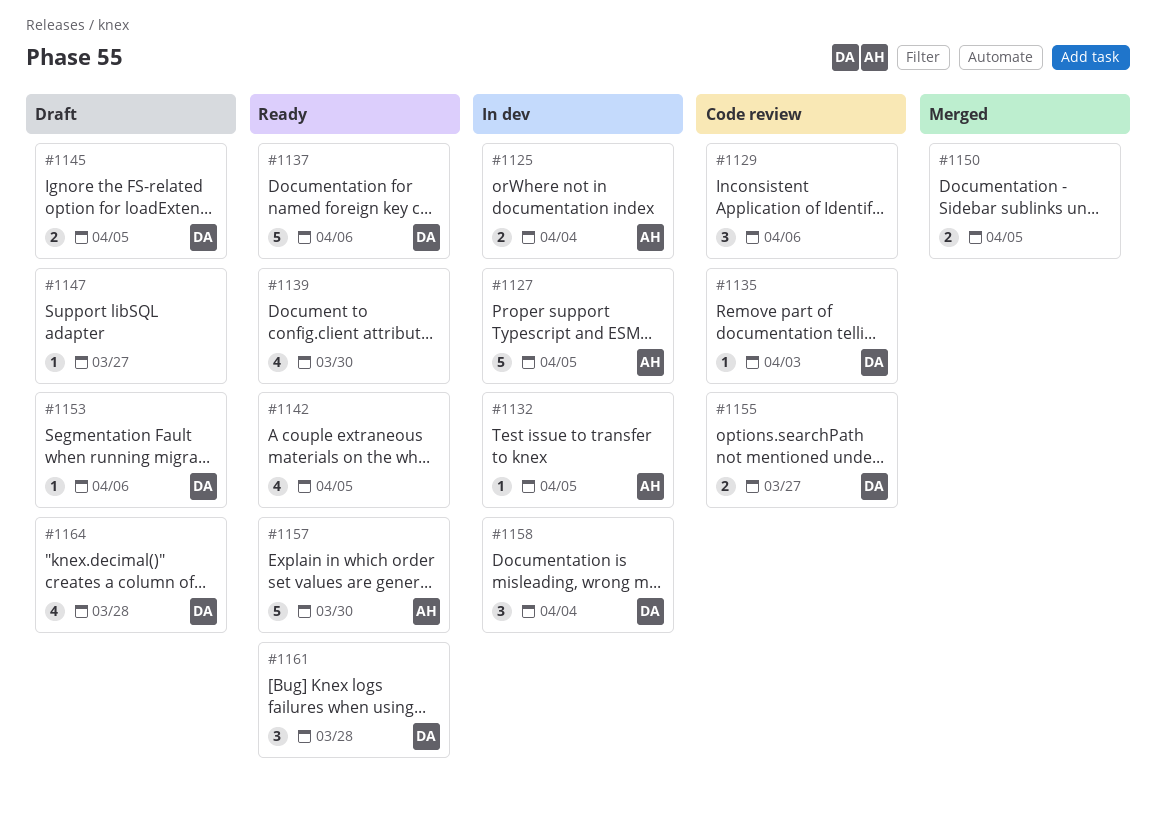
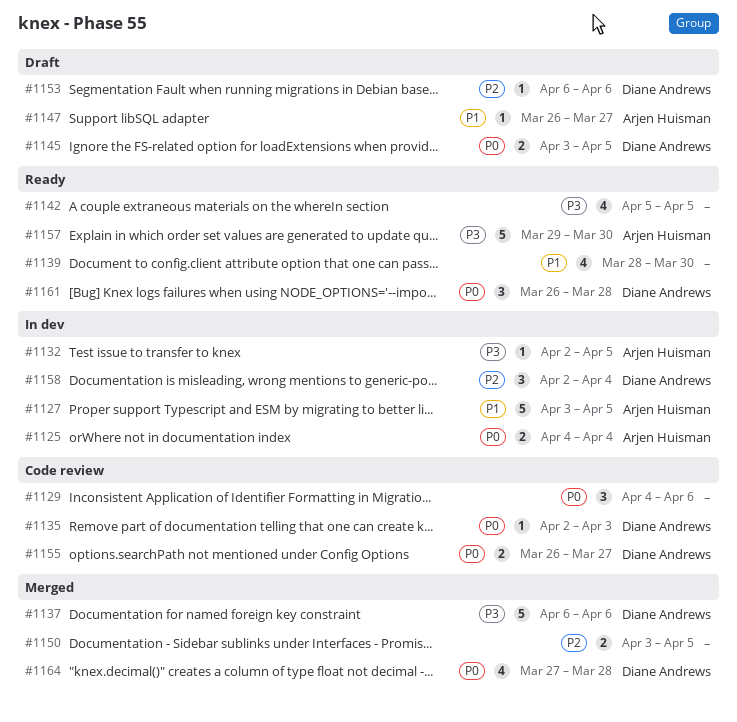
#1137, status: Ready -> Merged
#1147, owner: none -> Arjen Huisman
#1164, status: Draft -> Merged

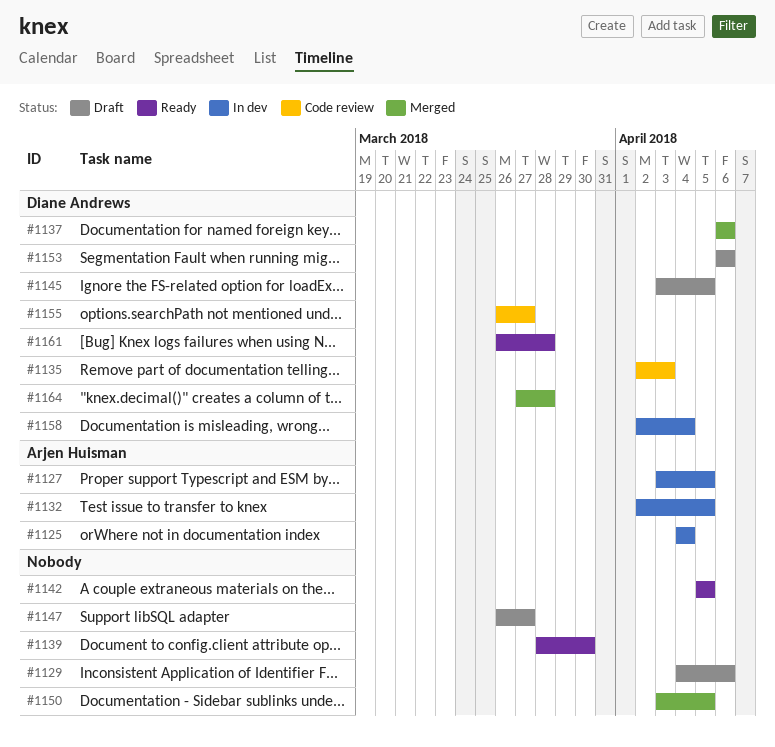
#1129, status: Code review -> Draft
#1147, owner: Arjen Huisman -> none
#1157: present -> none

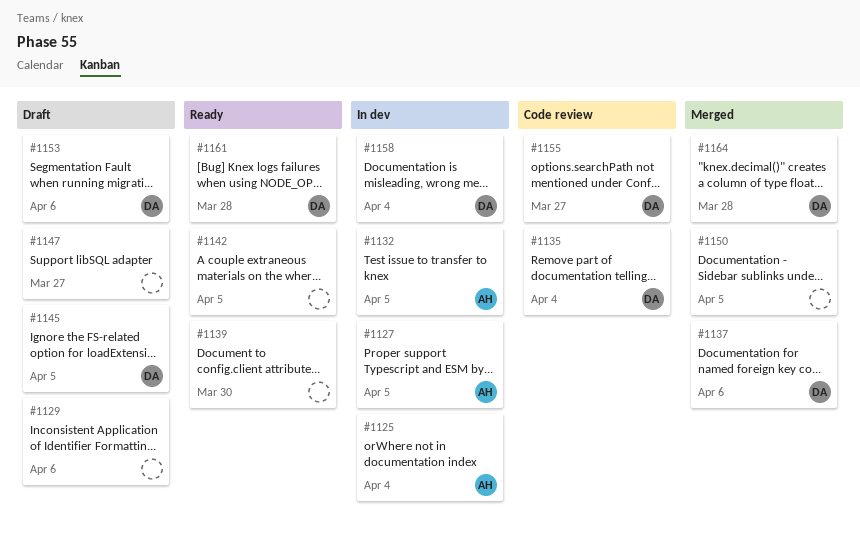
#1135, due: Apr 3 -> Apr 4

